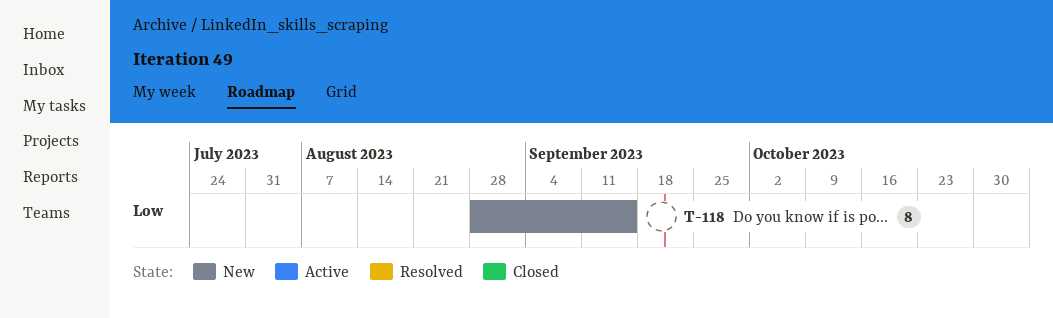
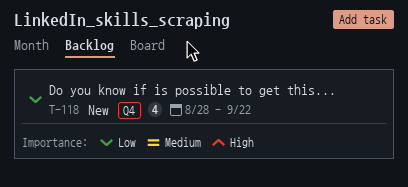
T-118, estimate: 8 -> 4
T-118, due: Sep 15 -> Sep 22

